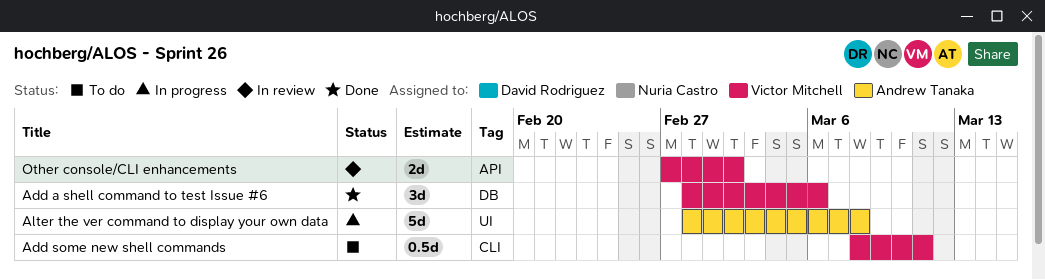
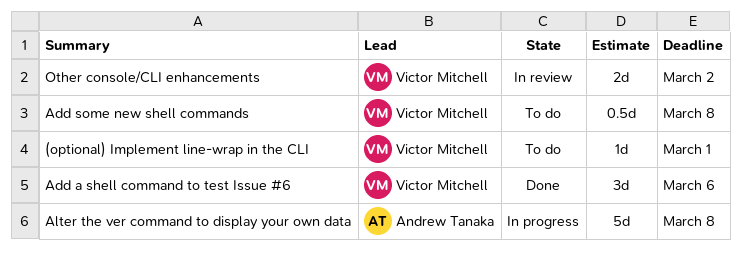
(optional) Implement line-wrap in the CLI: none -> present
Add some new shell commands, due: Mar 11 -> Mar 8

